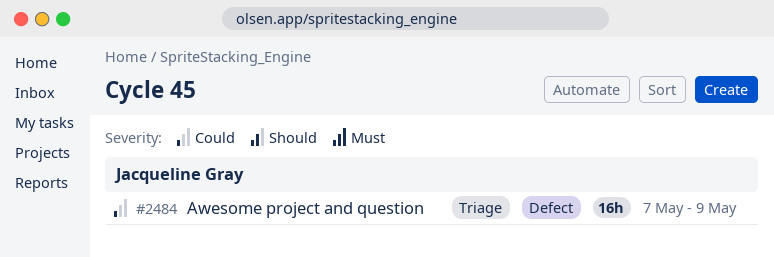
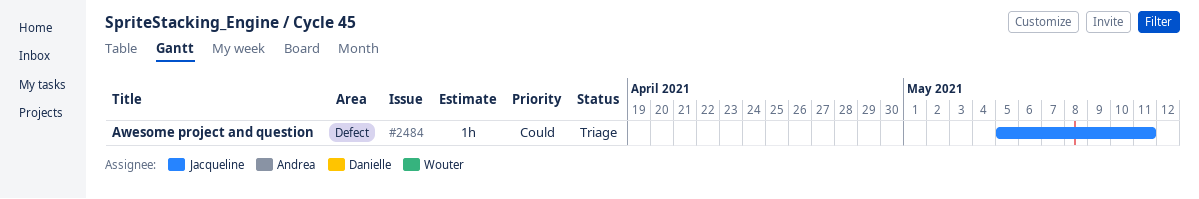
#2484, estimate: 16h -> 1h
#2484, start: May 7 -> May 5
#2484, due: May 9 -> May 11

